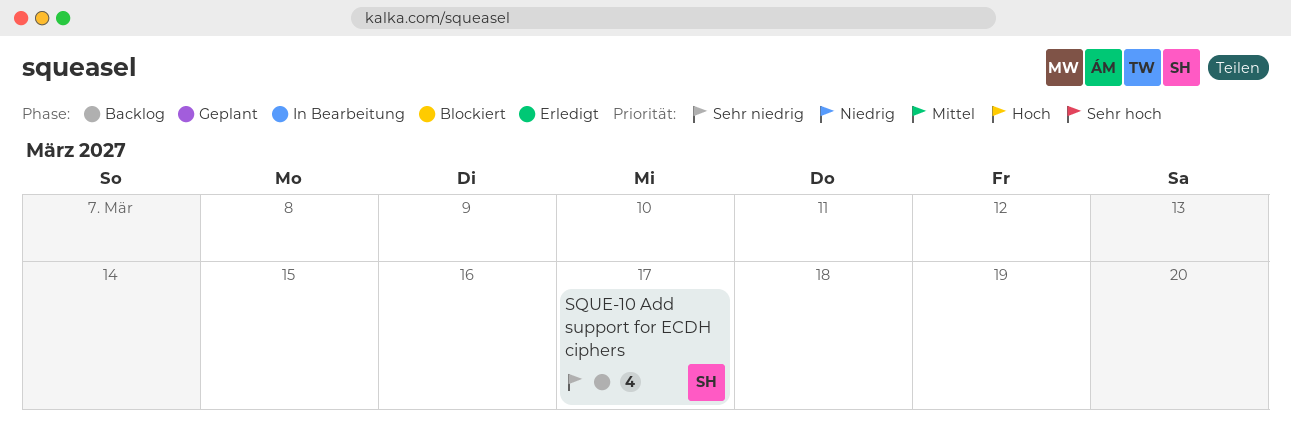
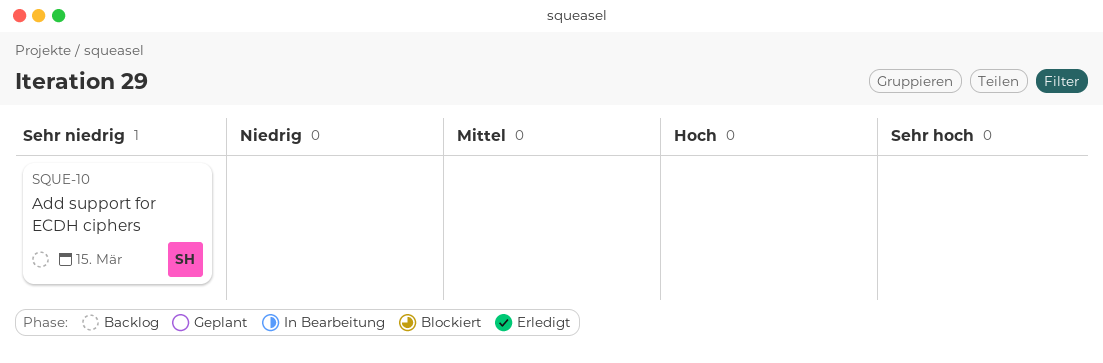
SQUE-10, due: Mar 17 -> Mar 15

